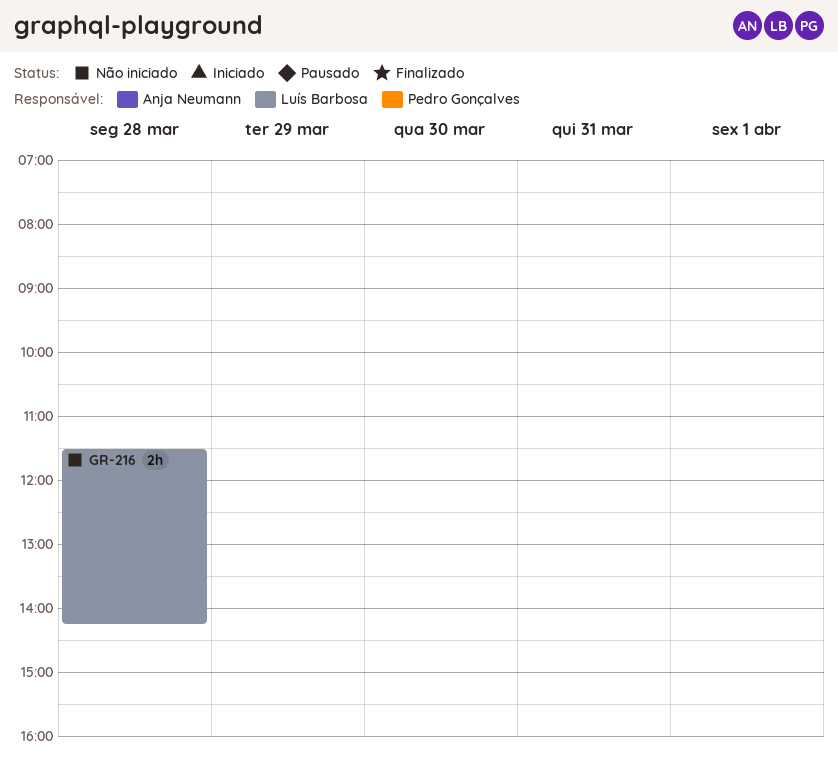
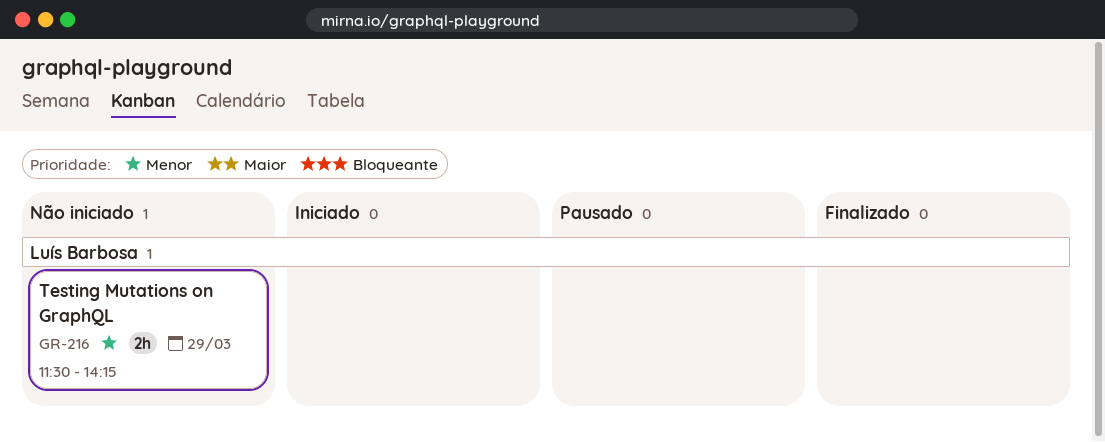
GR-216, day: Mar 28 -> Mar 29

